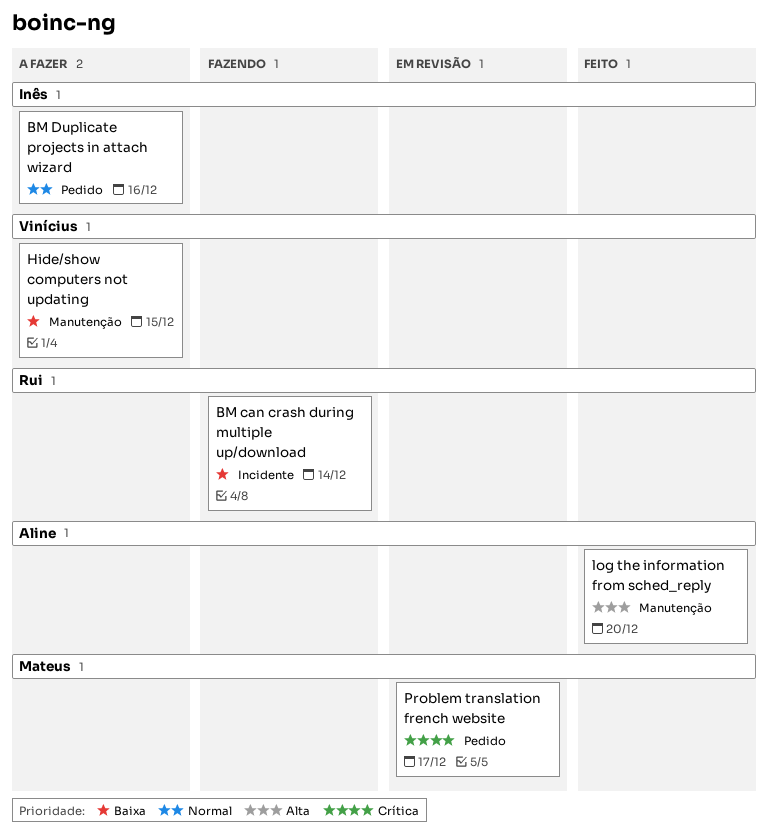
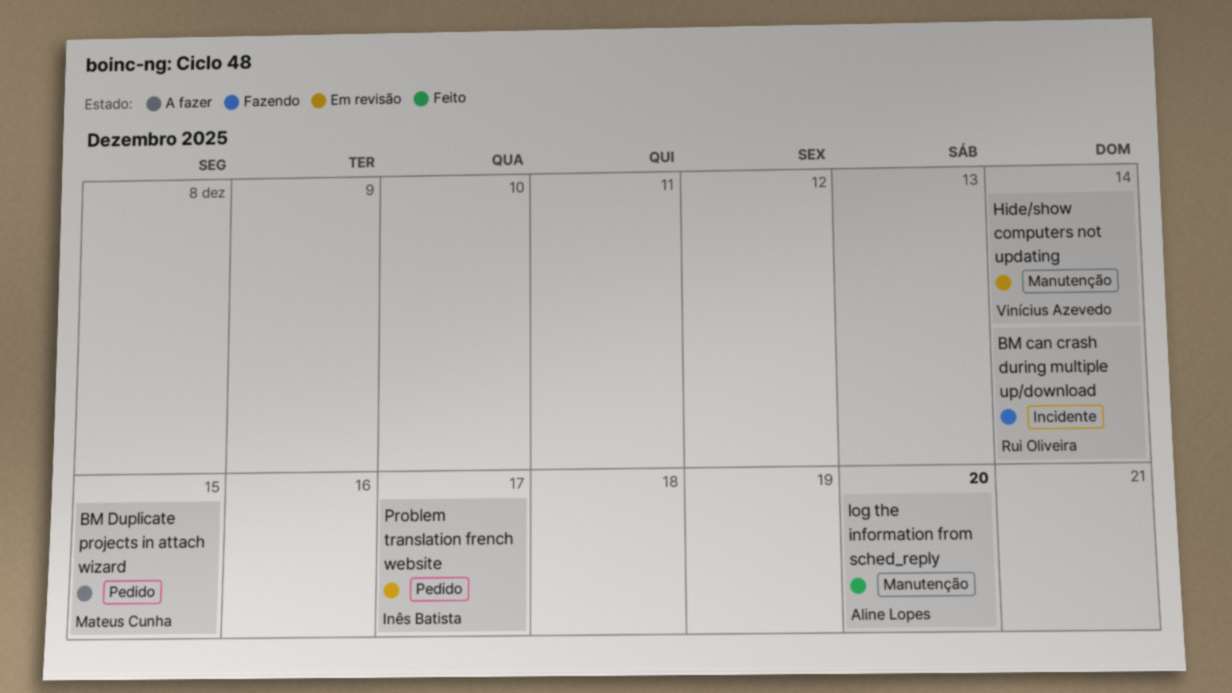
BM Duplicate projects in attach wizard, owner: Inês Batista -> Mateus Cunha
BM Duplicate projects in attach wizard, due: Dec 16 -> Dec 15
Hide/show computers not updating, status: A fazer -> Em revisão
Hide/show computers not updating, due: Dec 15 -> Dec 14
Problem translation french website, owner: Mateus Cunha -> Inês Batista

